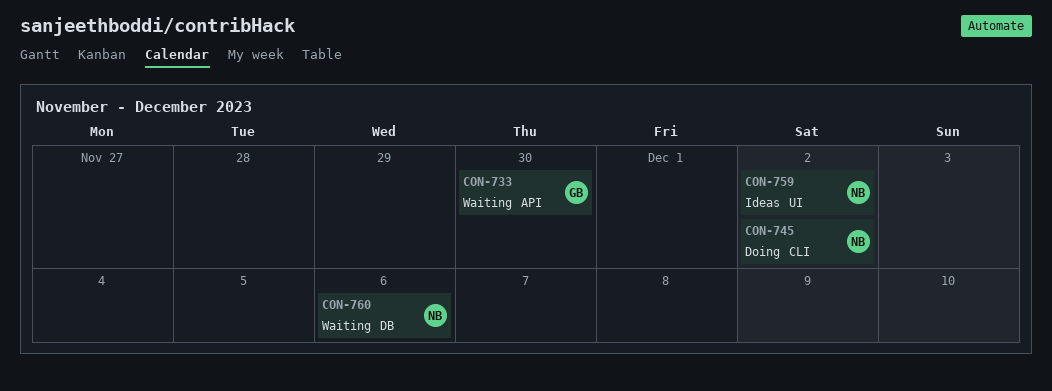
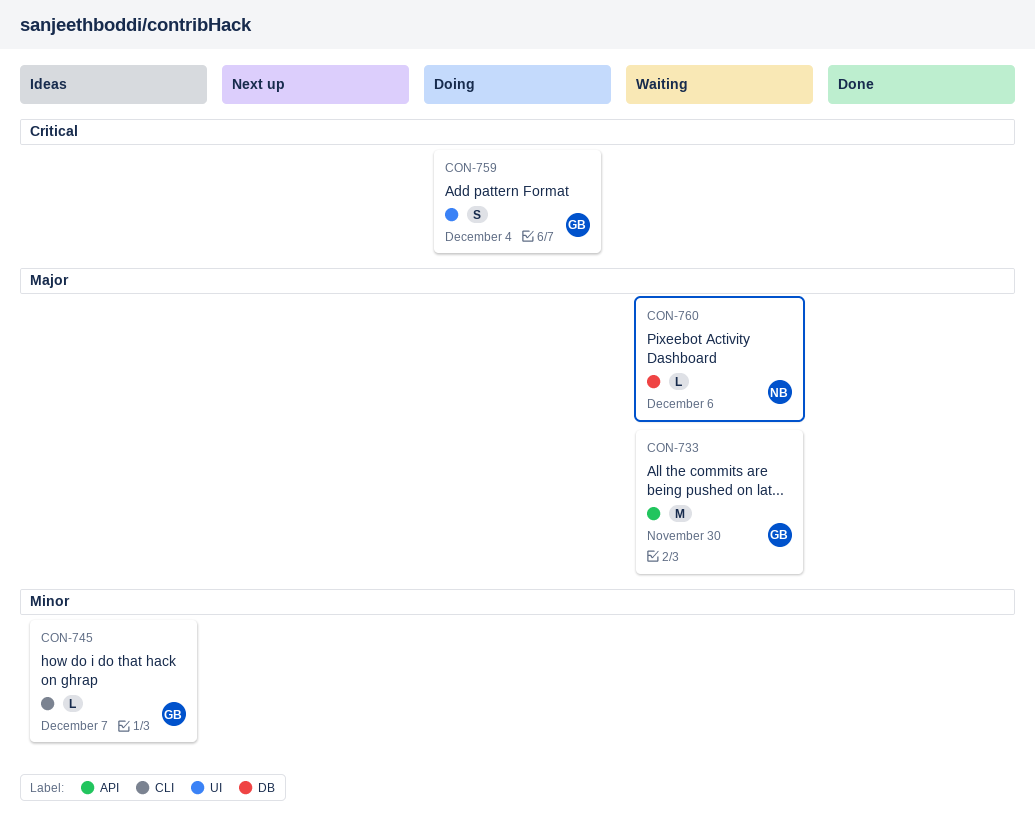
CON-745, status: Doing -> Ideas
CON-745, owner: NB -> GB
CON-745, due: Dec 2 -> Dec 7
CON-759, status: Ideas -> Doing
CON-759, owner: NB -> GB
CON-759, due: Dec 2 -> Dec 4

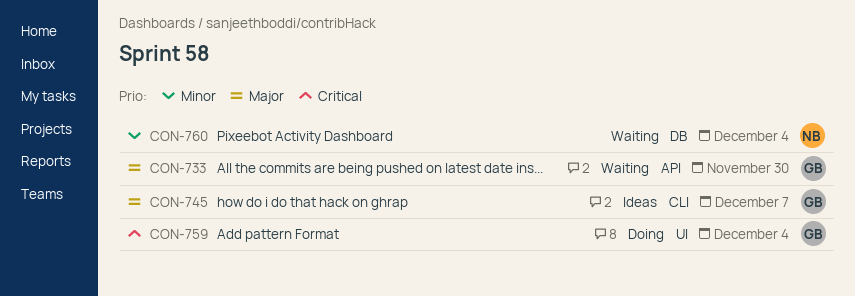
CON-745, priority: Minor -> Major
CON-760, priority: Major -> Minor
CON-760, due: Dec 6 -> Dec 4

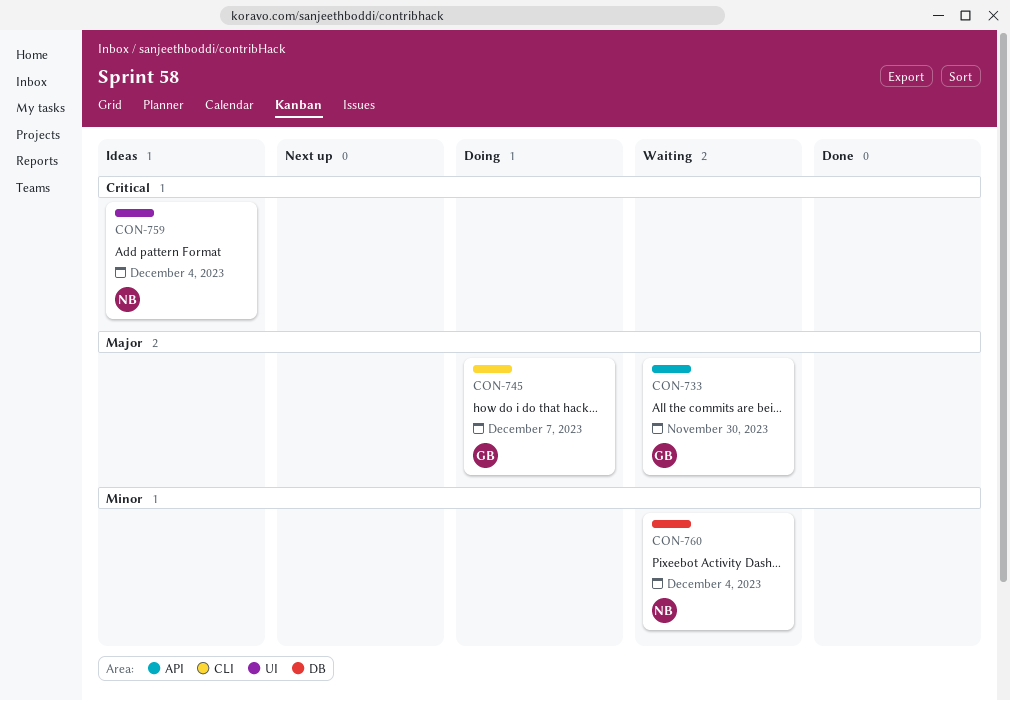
CON-745, status: Ideas -> Doing
CON-759, status: Doing -> Ideas
CON-759, owner: GB -> NB

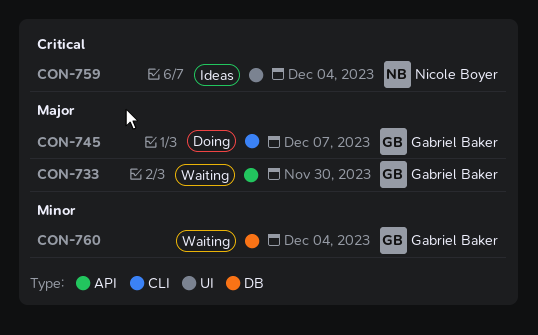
CON-760, owner: Nicole Boyer -> Gabriel Baker

